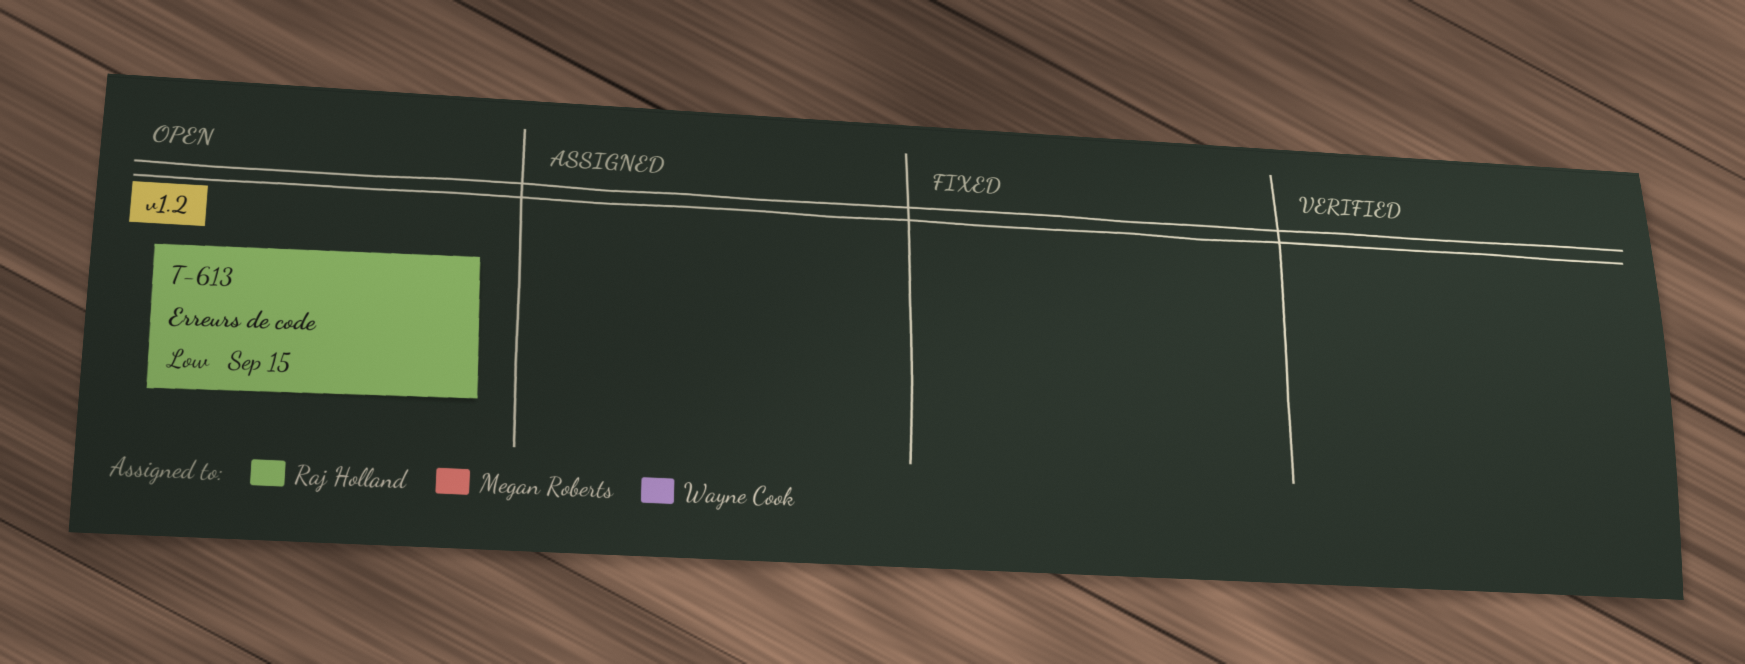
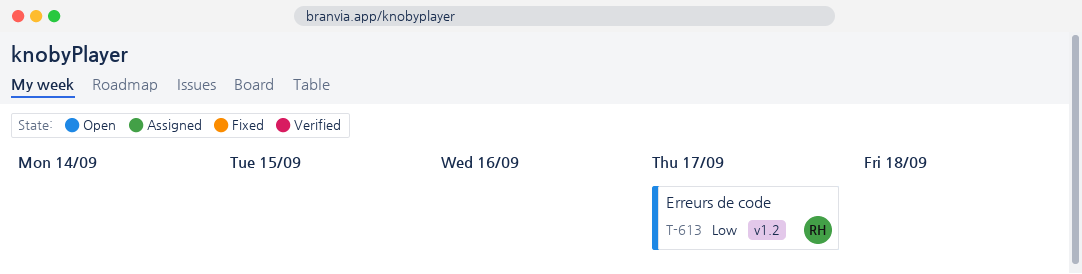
T-613, due: Sep 15 -> Sep 17

